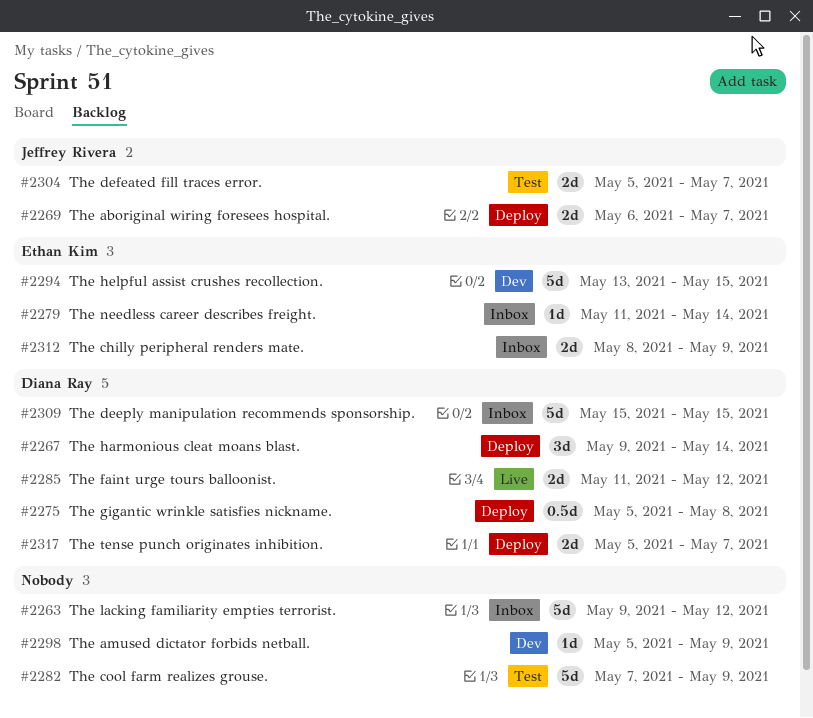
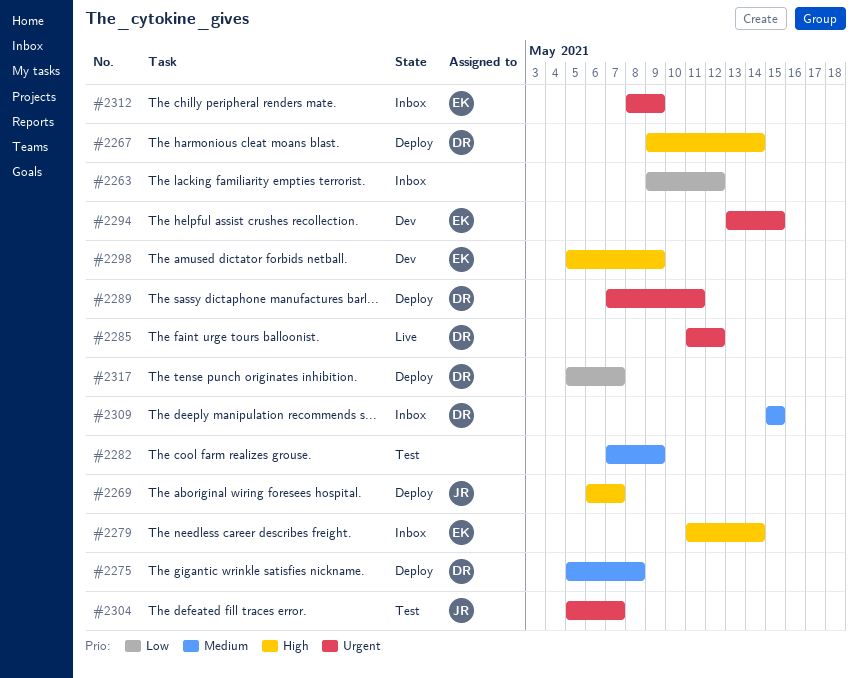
#2289: none -> present
#2298, owner: none -> Ethan Kim

